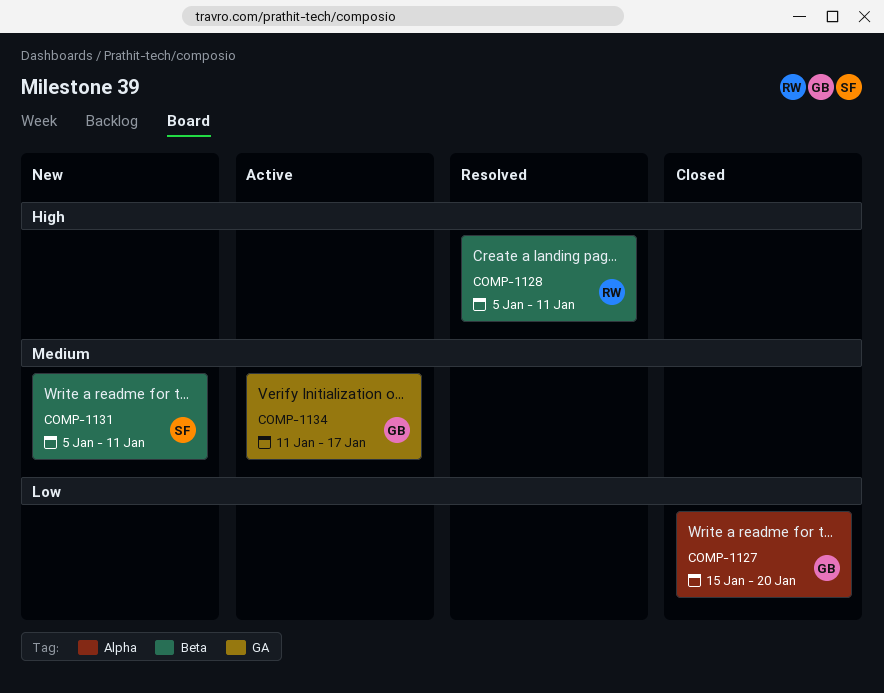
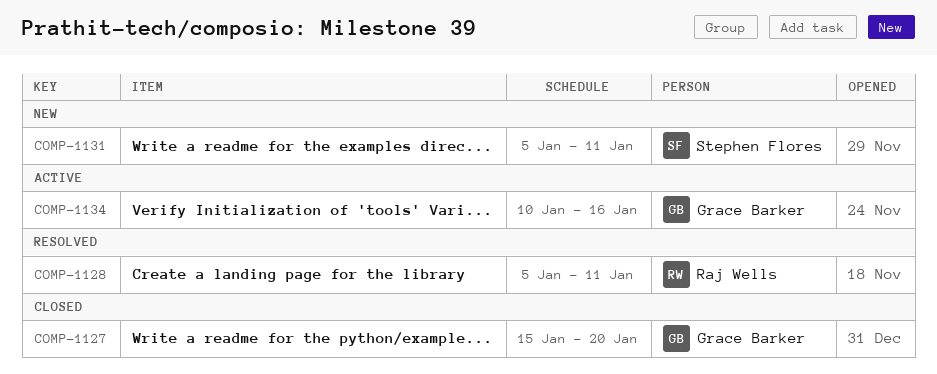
COMP-1134, start: Jan 11 -> Jan 10
COMP-1134, due: Jan 17 -> Jan 16

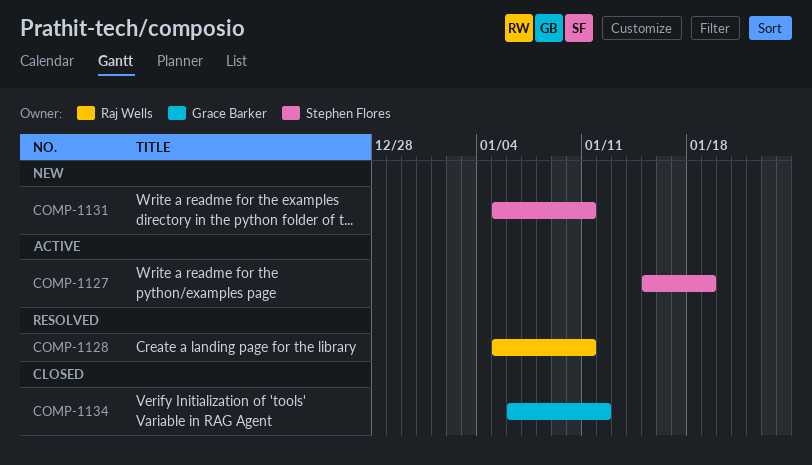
COMP-1127, status: Closed -> Active
COMP-1127, owner: Grace Barker -> Stephen Flores
COMP-1127, due: Jan 20 -> Jan 19
COMP-1134, status: Active -> Closed
COMP-1134, start: Jan 10 -> Jan 6
COMP-1134, due: Jan 16 -> Jan 12

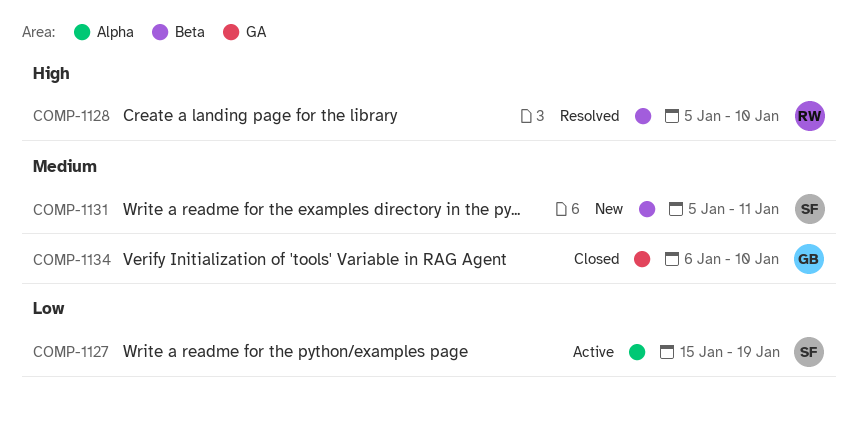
COMP-1128, due: Jan 11 -> Jan 10
COMP-1134, due: Jan 12 -> Jan 10

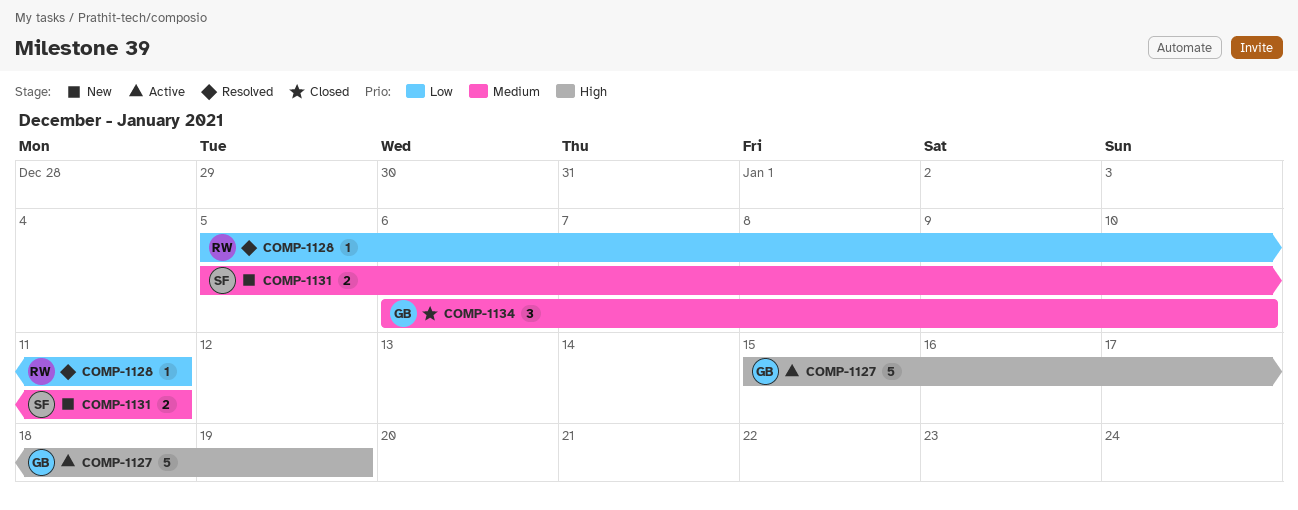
COMP-1127, owner: SF -> GB
COMP-1127, priority: Low -> High
COMP-1128, priority: High -> Low
COMP-1128, due: Jan 10 -> Jan 11

